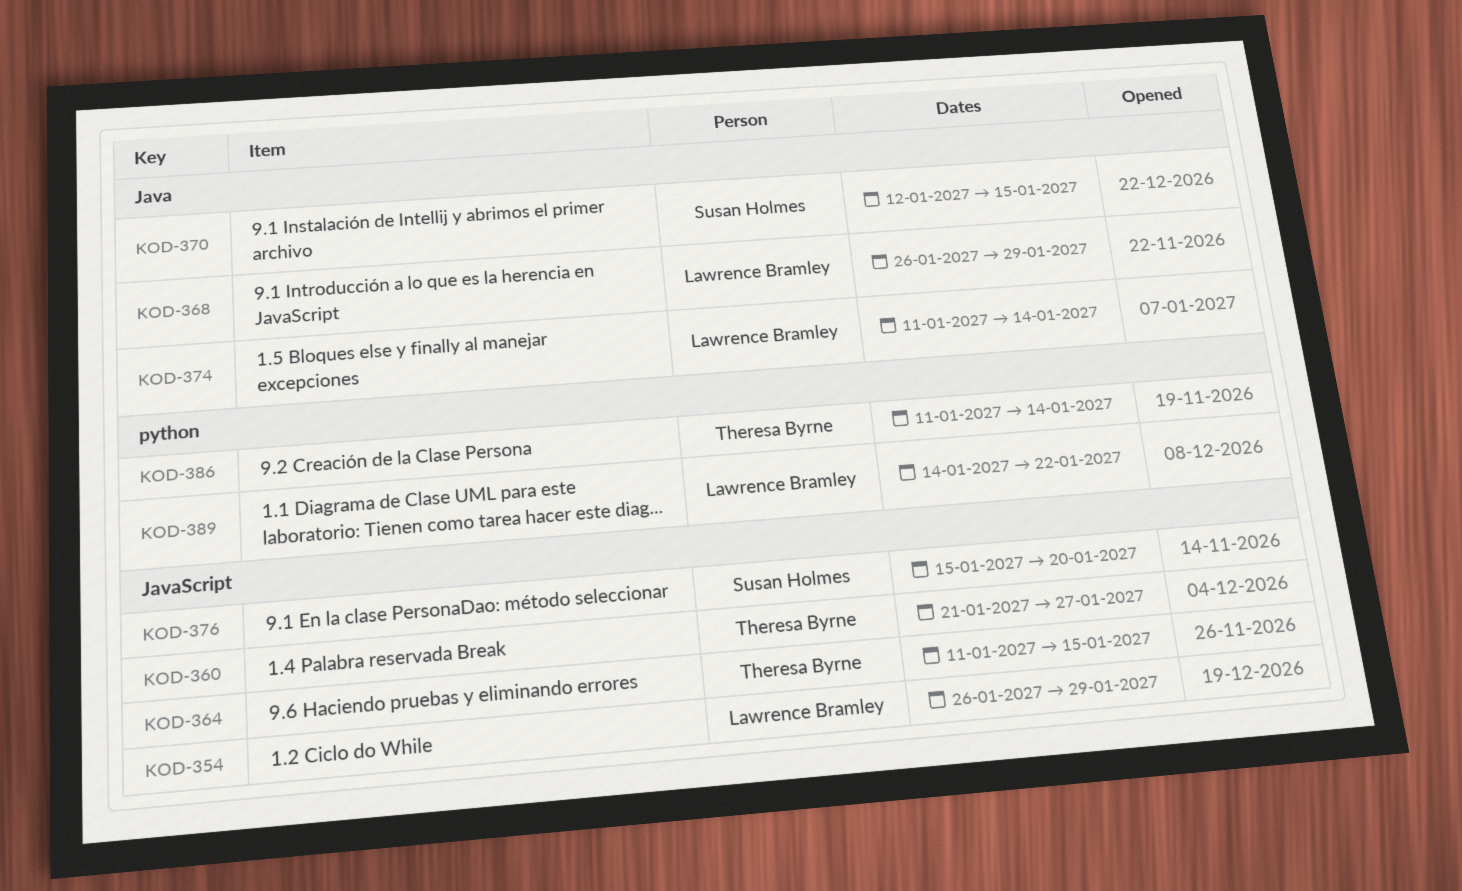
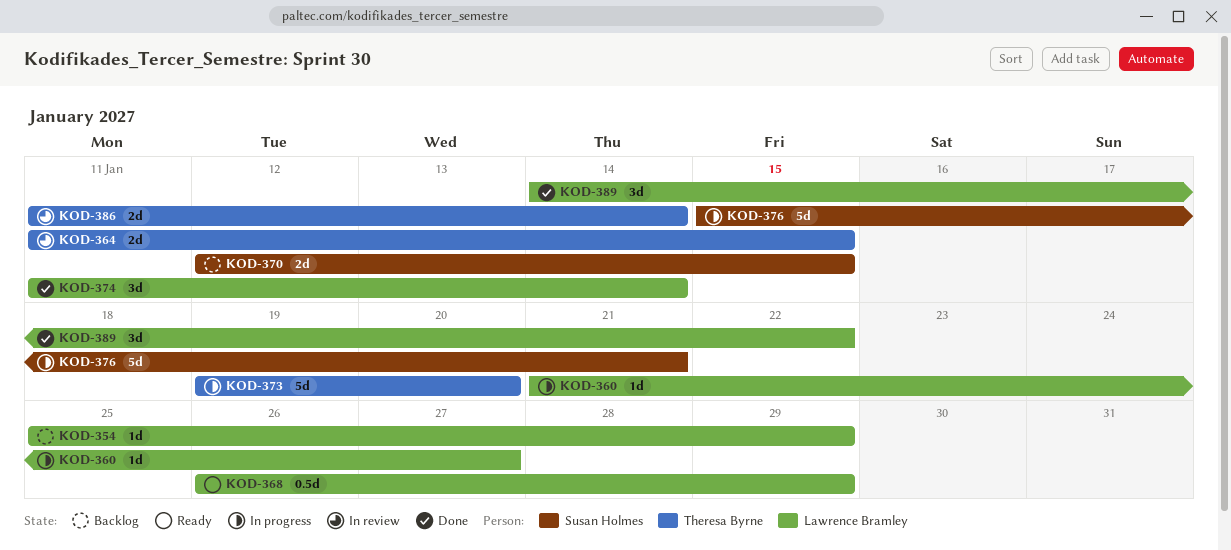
KOD-354, start: Jan 26 -> Jan 25
KOD-360, owner: Theresa Byrne -> Lawrence Bramley
KOD-373: none -> present
KOD-376, due: Jan 20 -> Jan 21

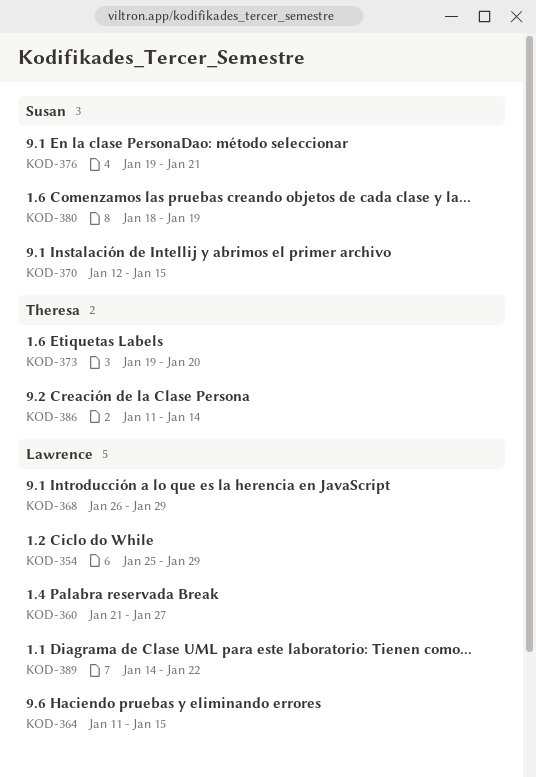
KOD-364, owner: Theresa Byrne -> Lawrence Bramley
KOD-374: present -> none
KOD-376, start: Jan 15 -> Jan 19
KOD-380: none -> present

